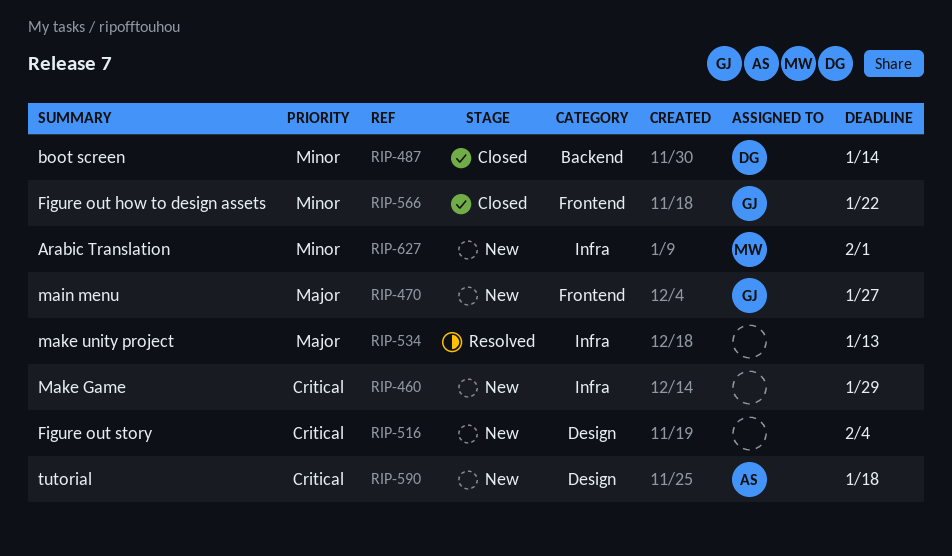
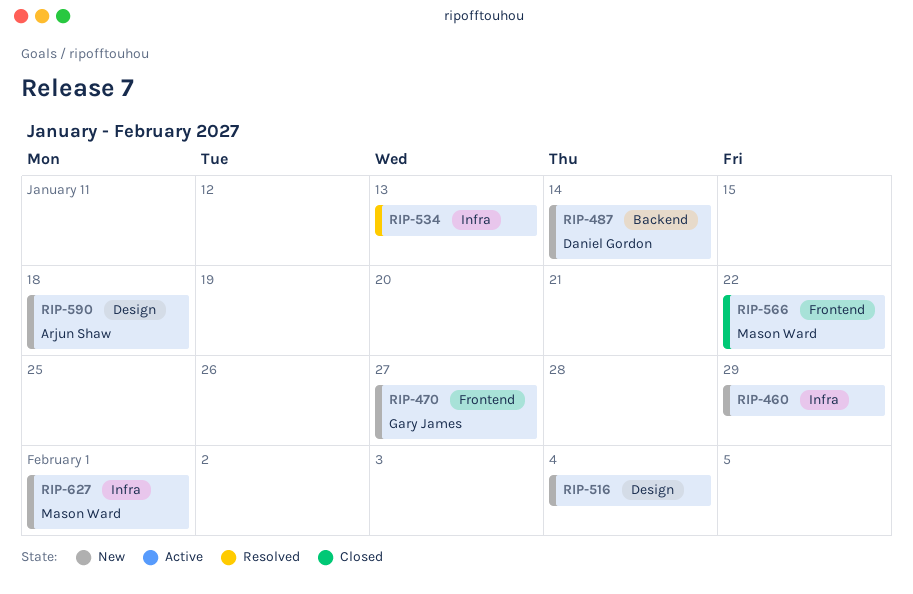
RIP-487, status: Closed -> New
RIP-566, owner: Gary James -> Mason Ward

